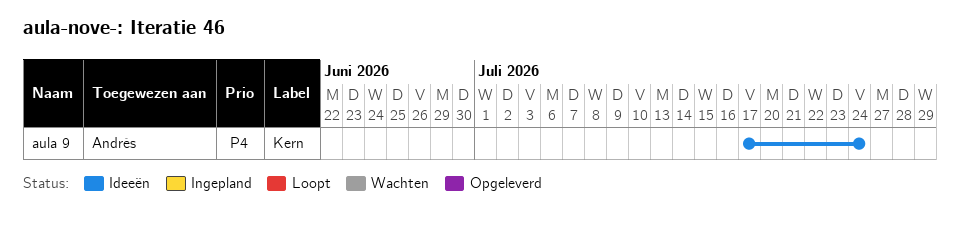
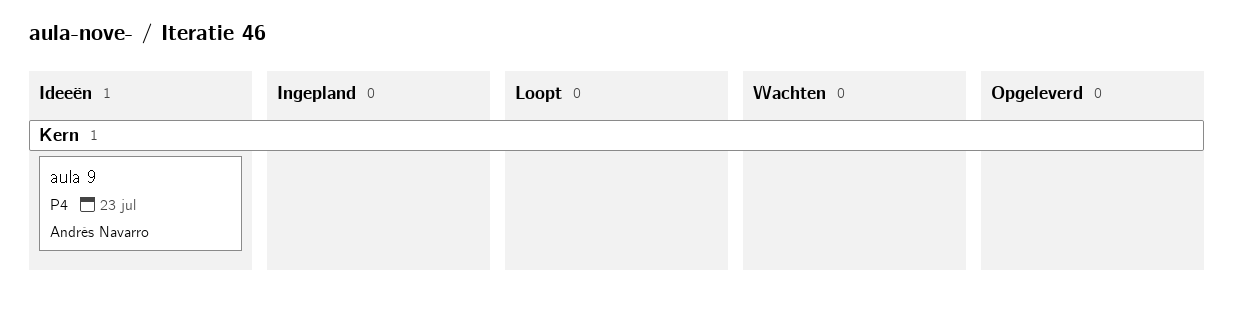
aula 9, due: Jul 24 -> Jul 23

